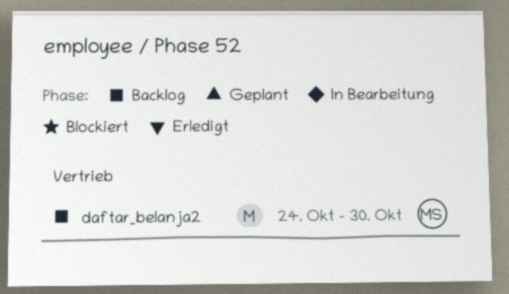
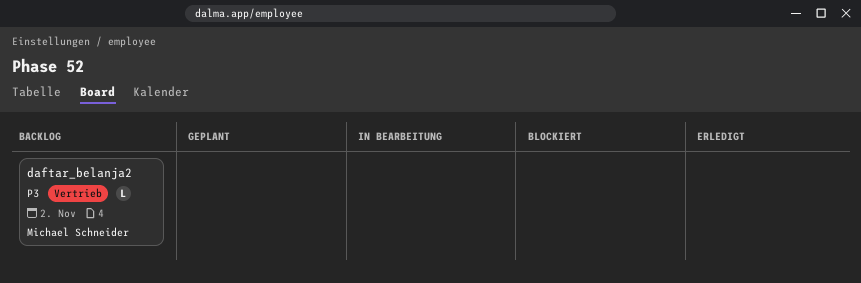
daftar_belanja2, estimate: M -> L
daftar_belanja2, due: Oct 30 -> Nov 2

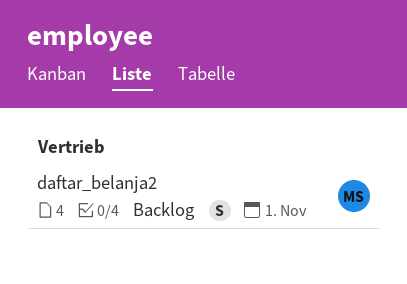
daftar_belanja2, estimate: L -> S
daftar_belanja2, due: Nov 2 -> Nov 1

